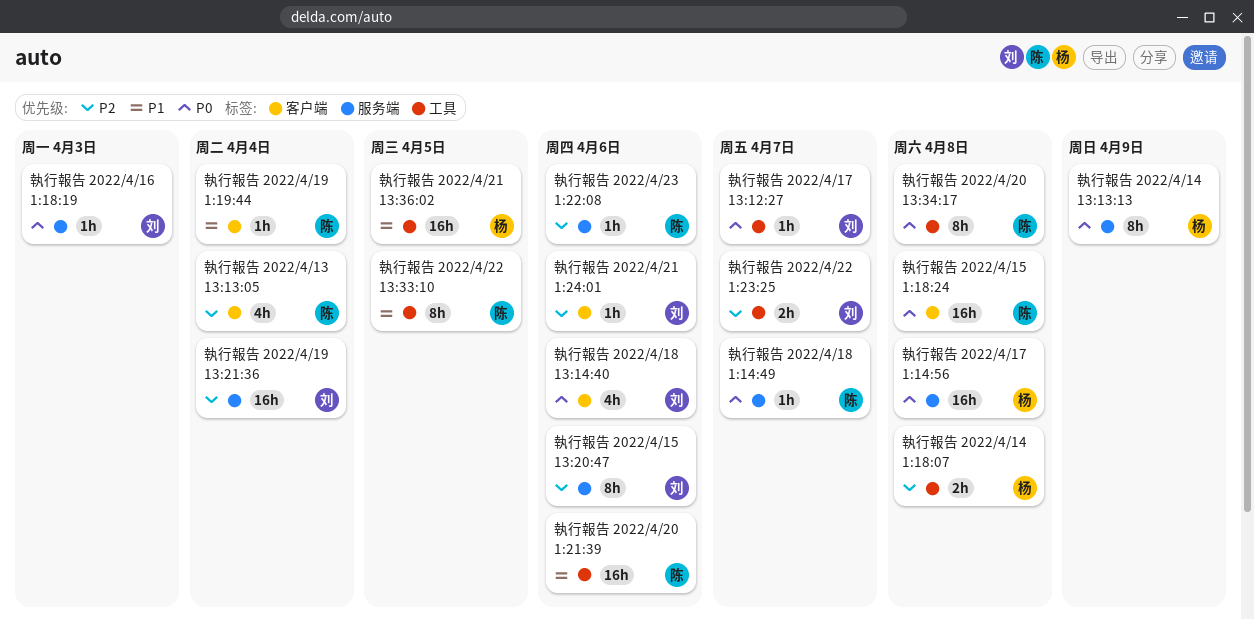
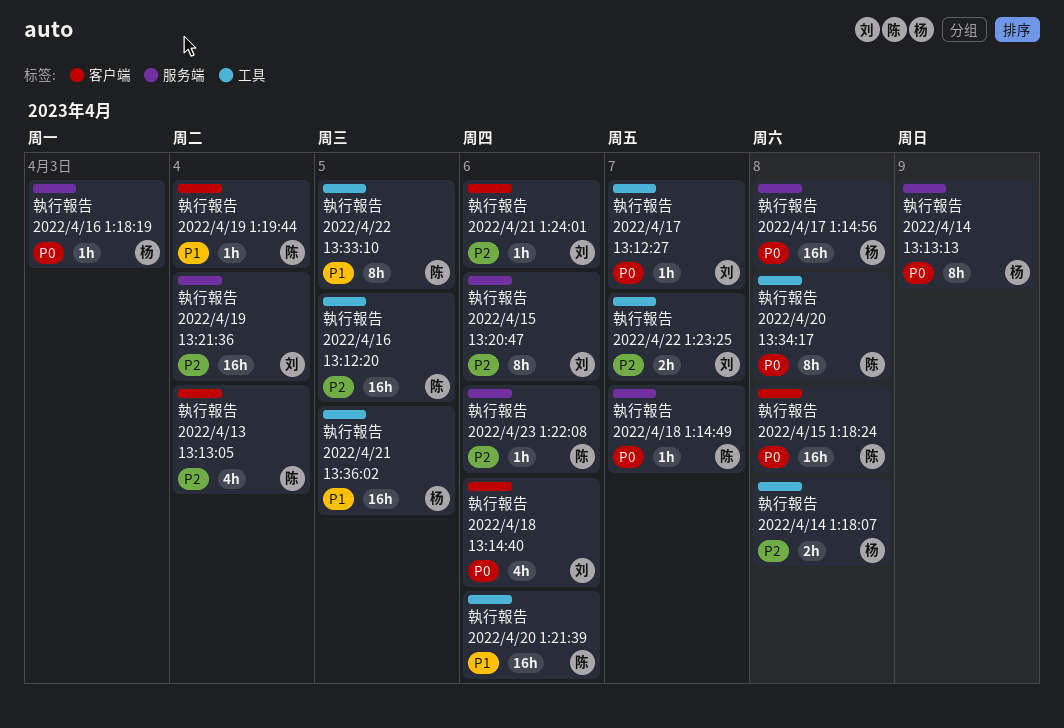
執行報告 2022/4/16 13:12:20: none -> present
執行報告 2022/4/16 1:18:19, owner: 刘 -> 杨

